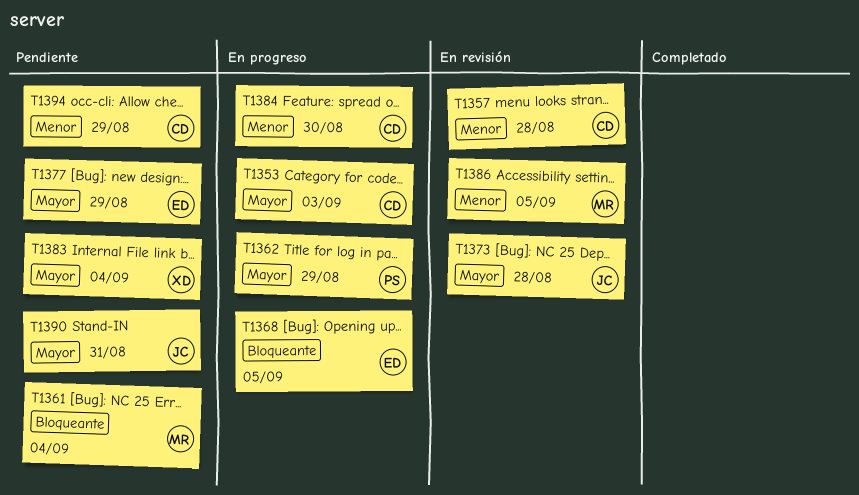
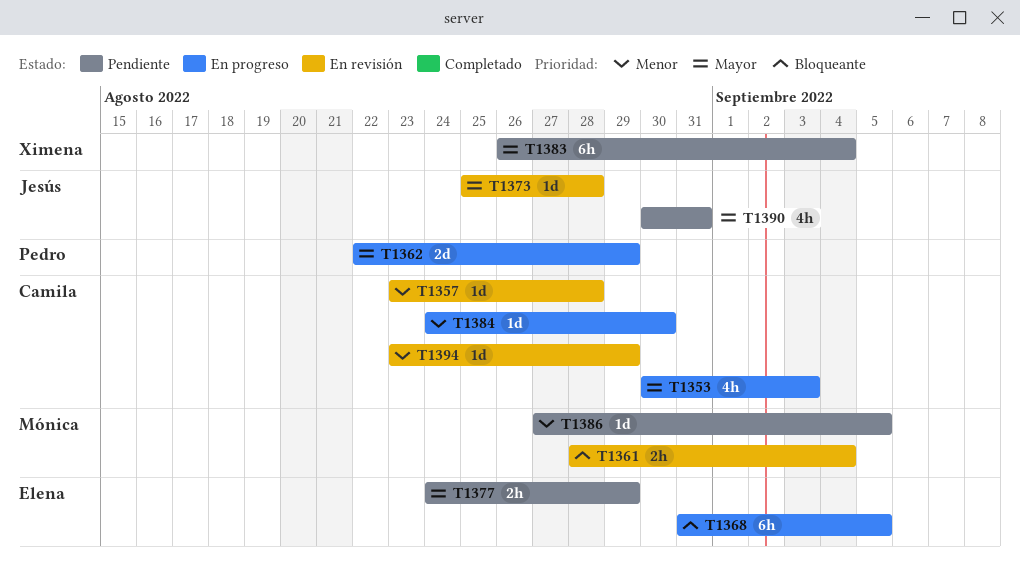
T1361, status: Pendiente -> En revisión
T1386, status: En revisión -> Pendiente
T1394, status: Pendiente -> En revisión

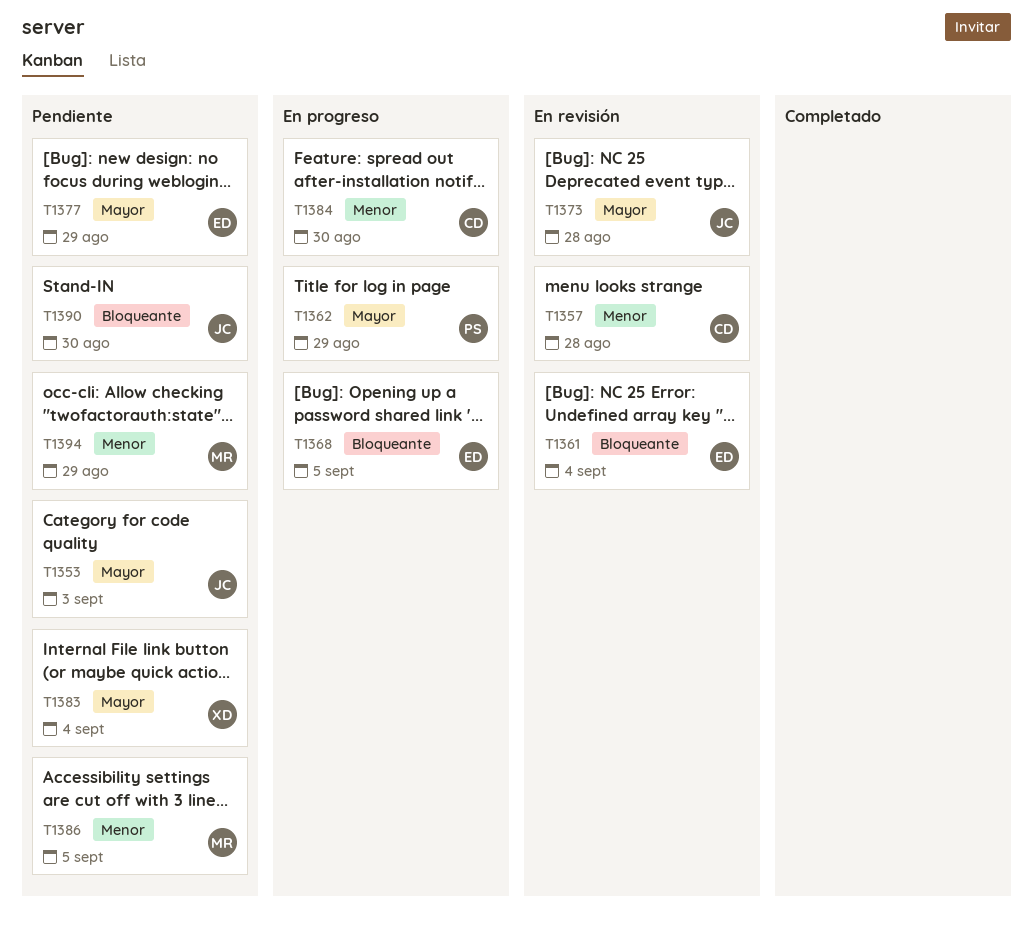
T1353, status: En progreso -> Pendiente
T1353, owner: Camila -> Jesús
T1361, owner: Mónica -> Elena
T1390, priority: Mayor -> Bloqueante
T1390, due: Aug 31 -> Aug 30
T1394, status: En revisión -> Pendiente
T1394, owner: Camila -> Mónica

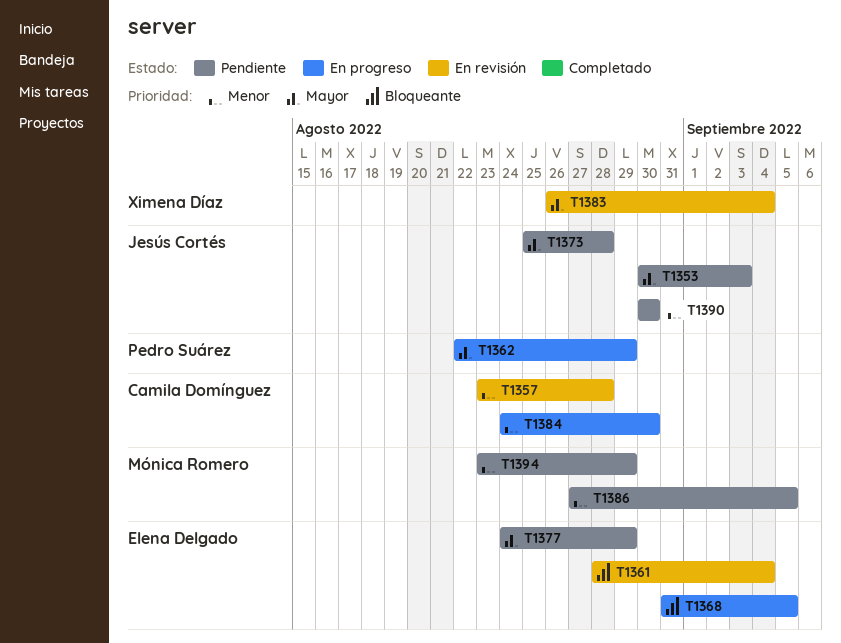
T1373, status: En revisión -> Pendiente
T1383, status: Pendiente -> En revisión
T1390, priority: Bloqueante -> Menor

